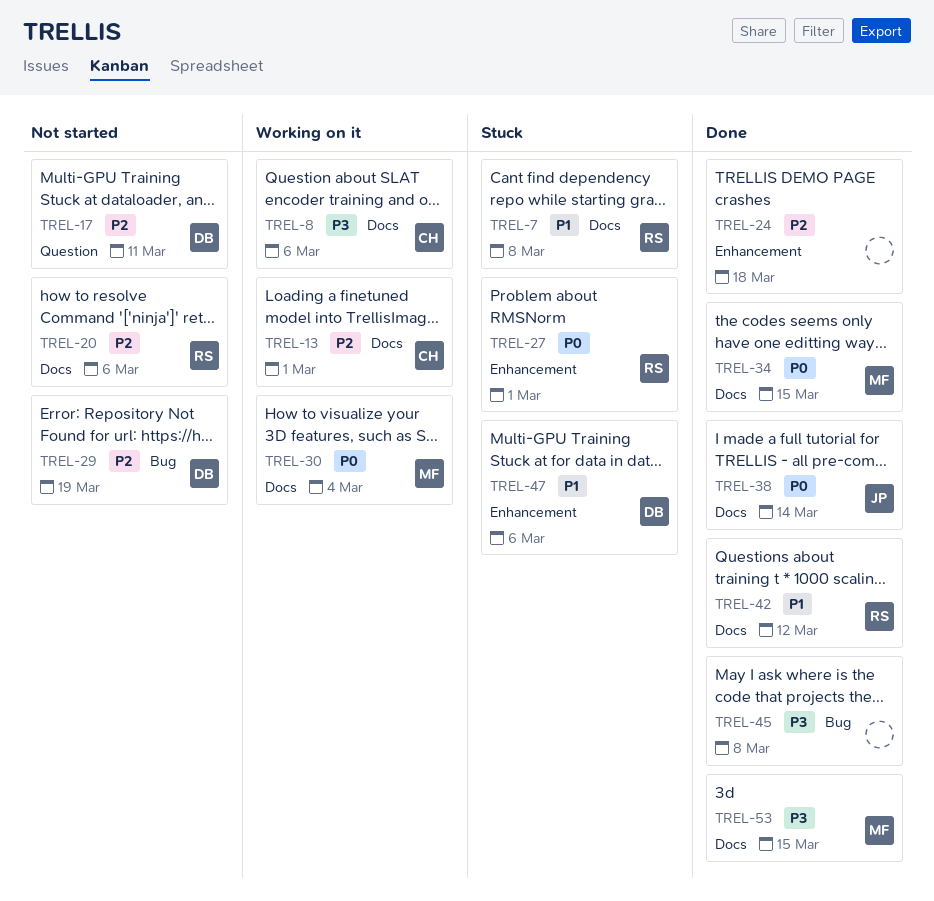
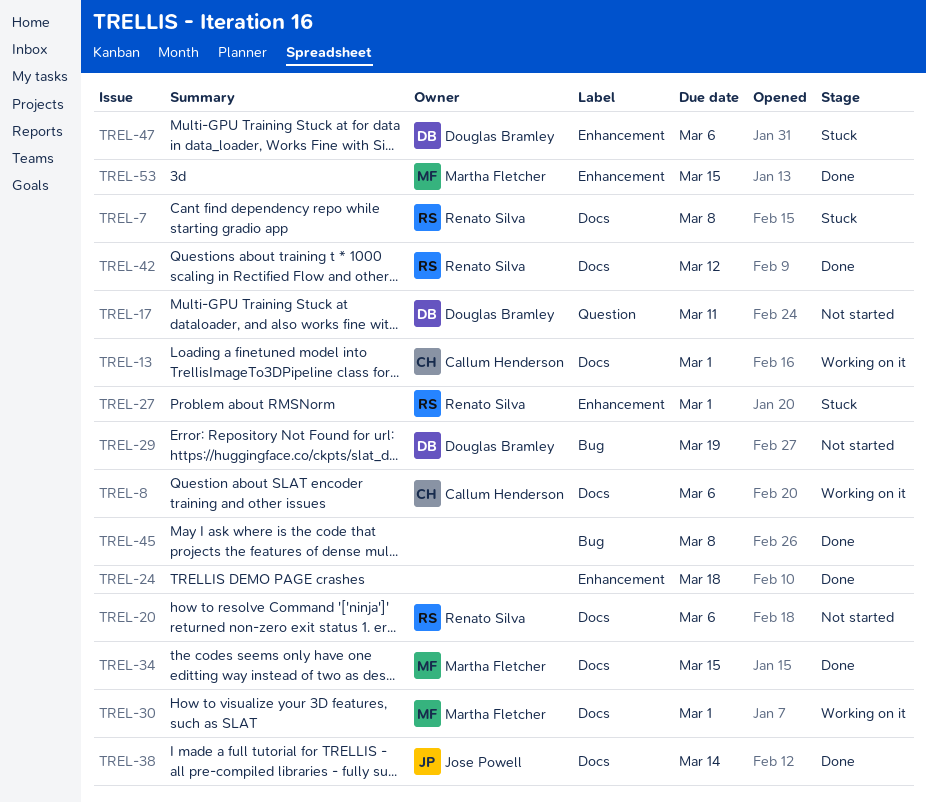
TREL-30, due: Mar 4 -> Mar 1
TREL-53, label: Docs -> Enhancement

